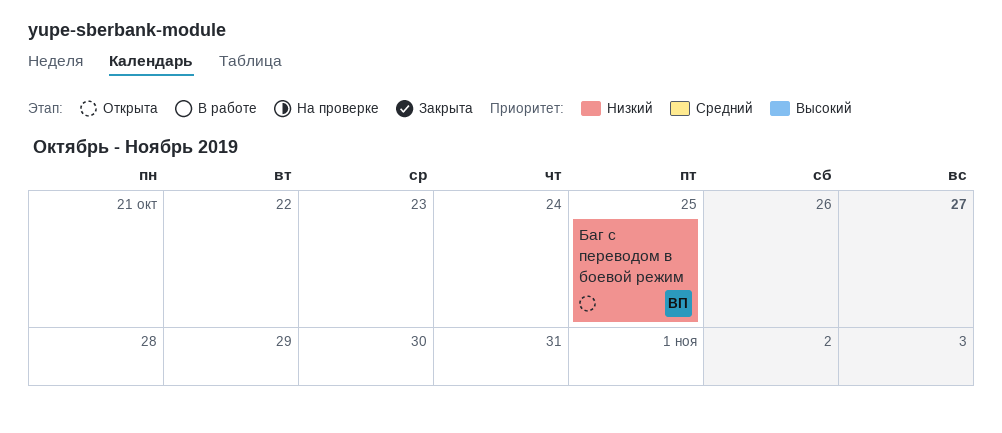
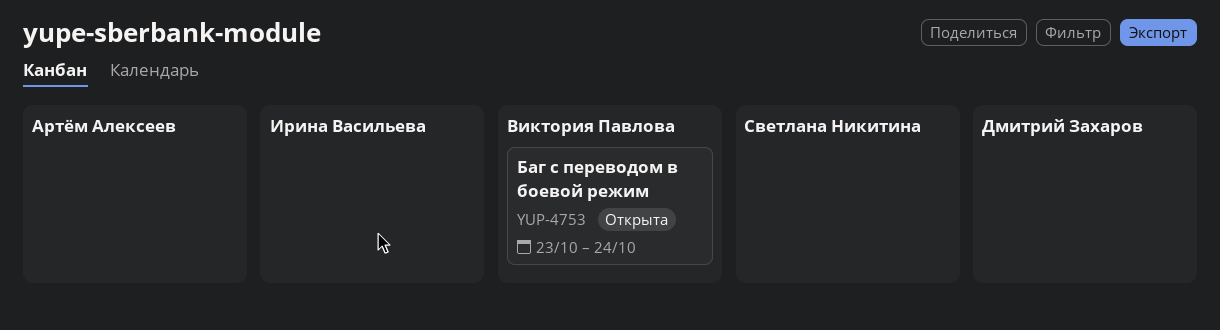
Баг с переводом в боевой режим, due: Oct 25 -> Oct 24

